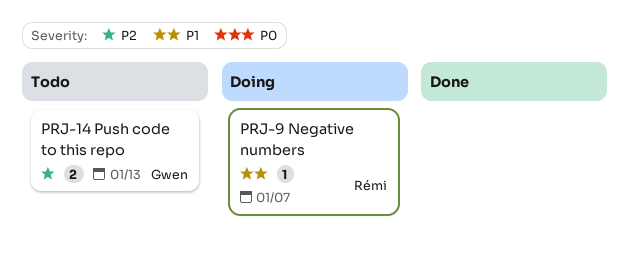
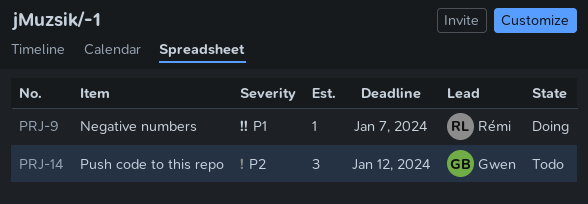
PRJ-14, estimate: 2 -> 3
PRJ-14, due: Jan 13 -> Jan 12

